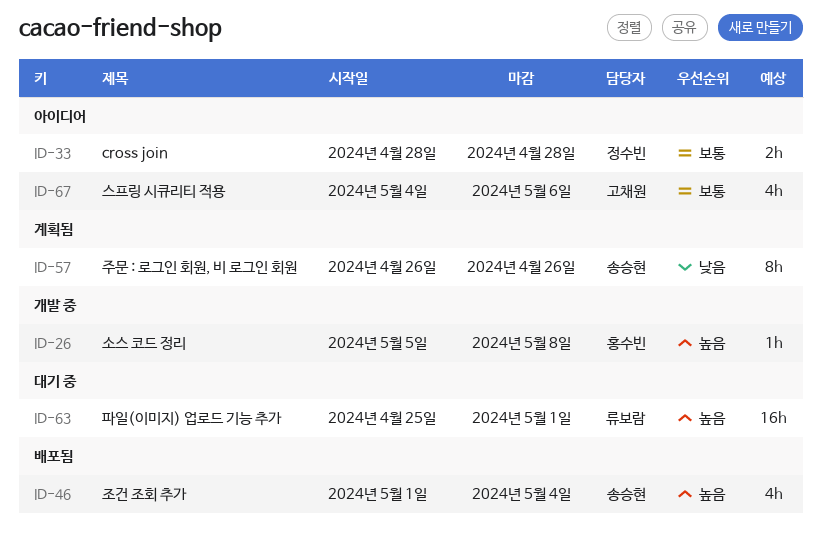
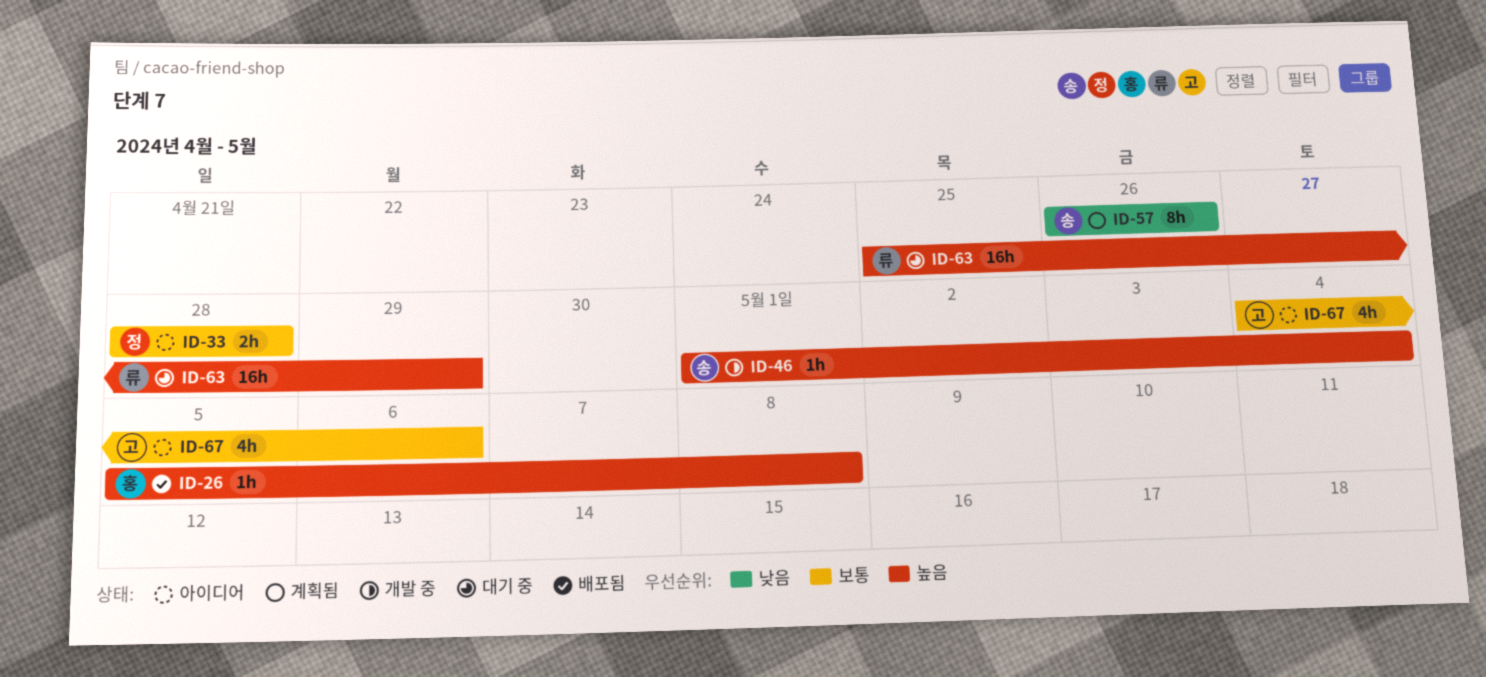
ID-26, status: 개발 중 -> 배포됨
ID-46, status: 배포됨 -> 개발 중
ID-46, estimate: 4h -> 1h
ID-63, due: May 1 -> Apr 29

